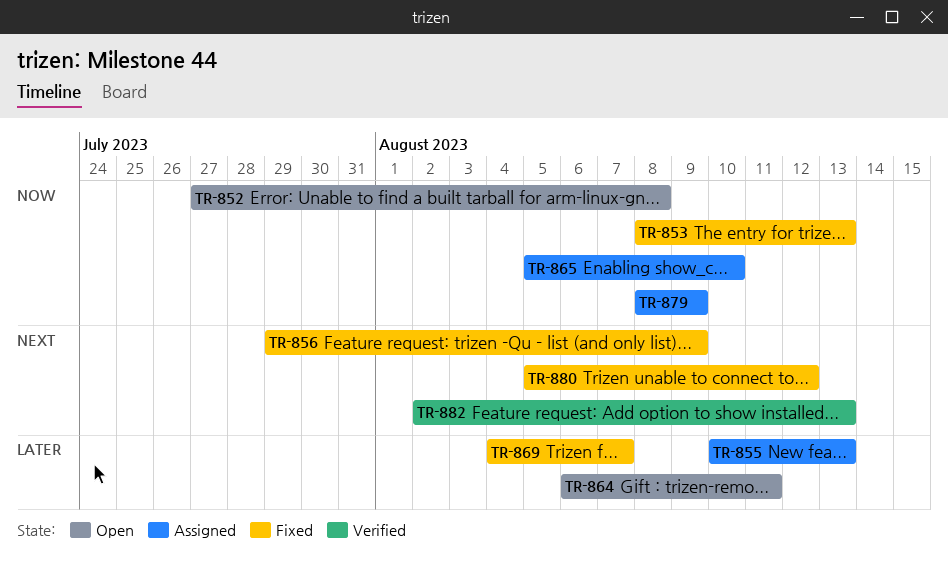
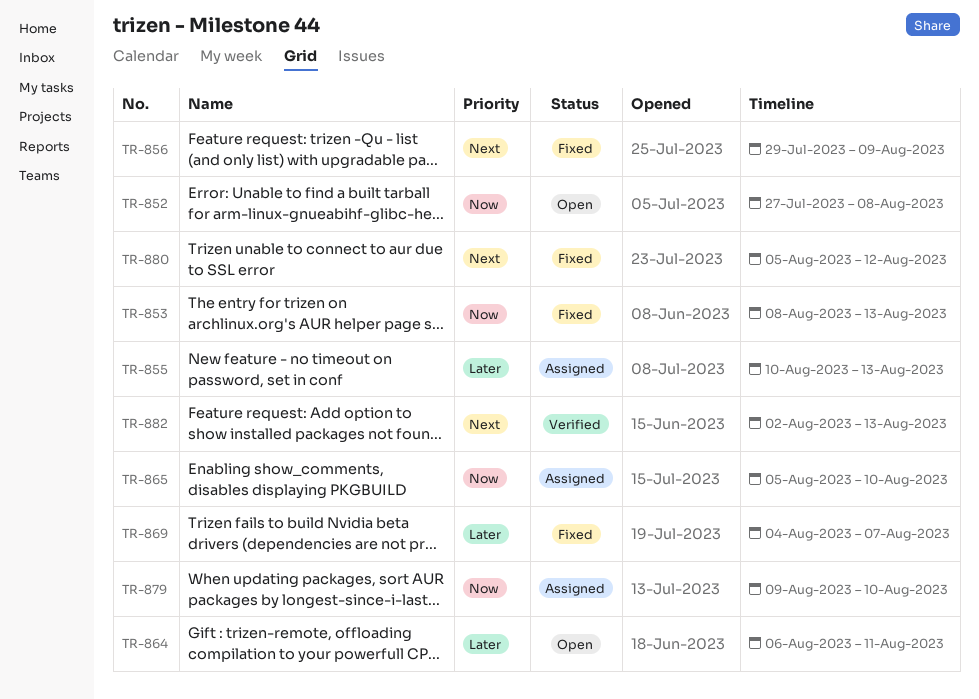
TR-879, start: Aug 8 -> Aug 9
TR-879, due: Aug 9 -> Aug 10

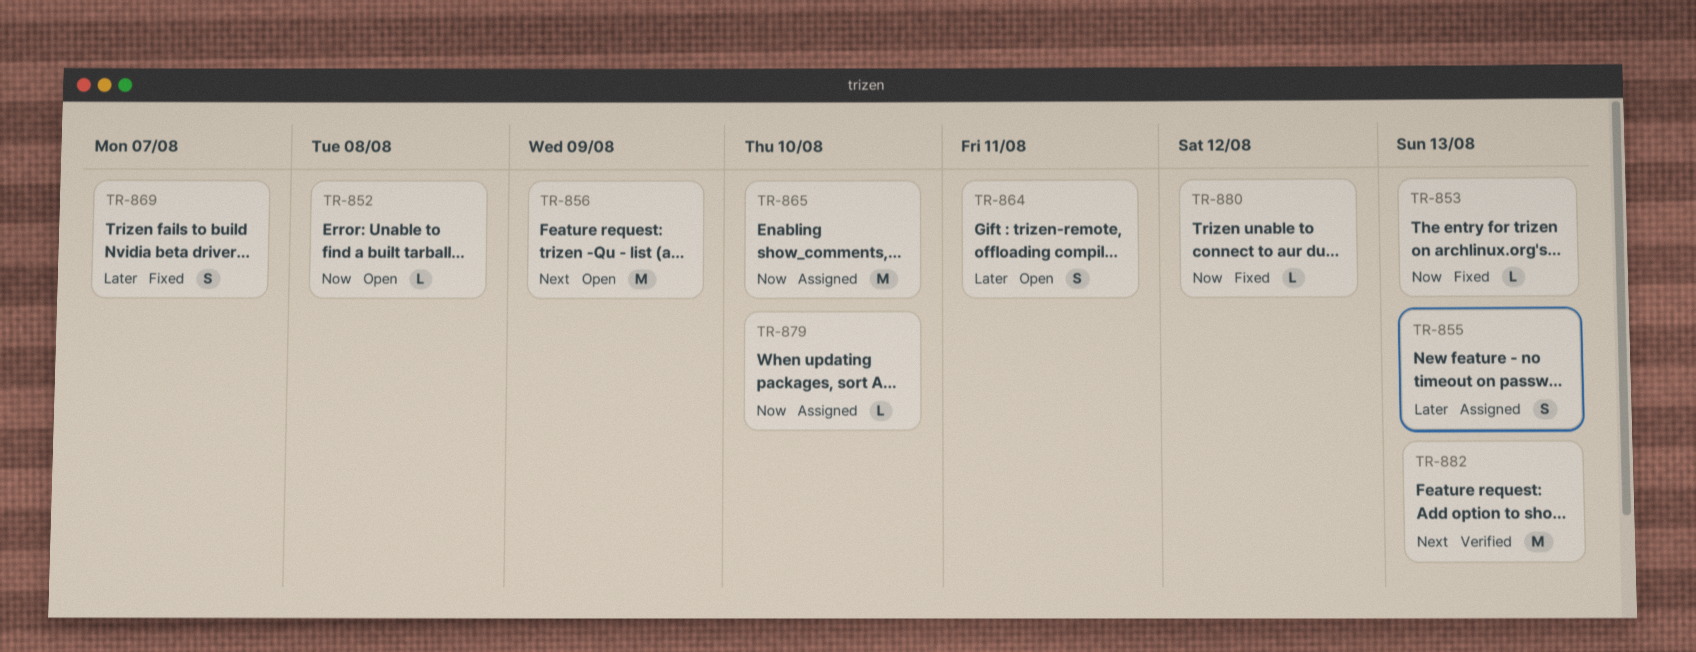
TR-856, status: Fixed -> Open
TR-880, priority: Next -> Now

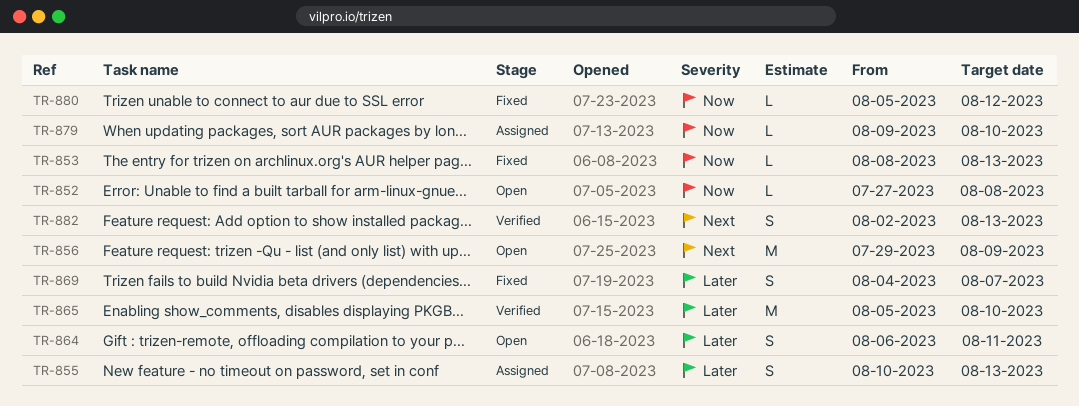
TR-865, status: Assigned -> Verified
TR-865, priority: Now -> Later
TR-882, estimate: M -> S

